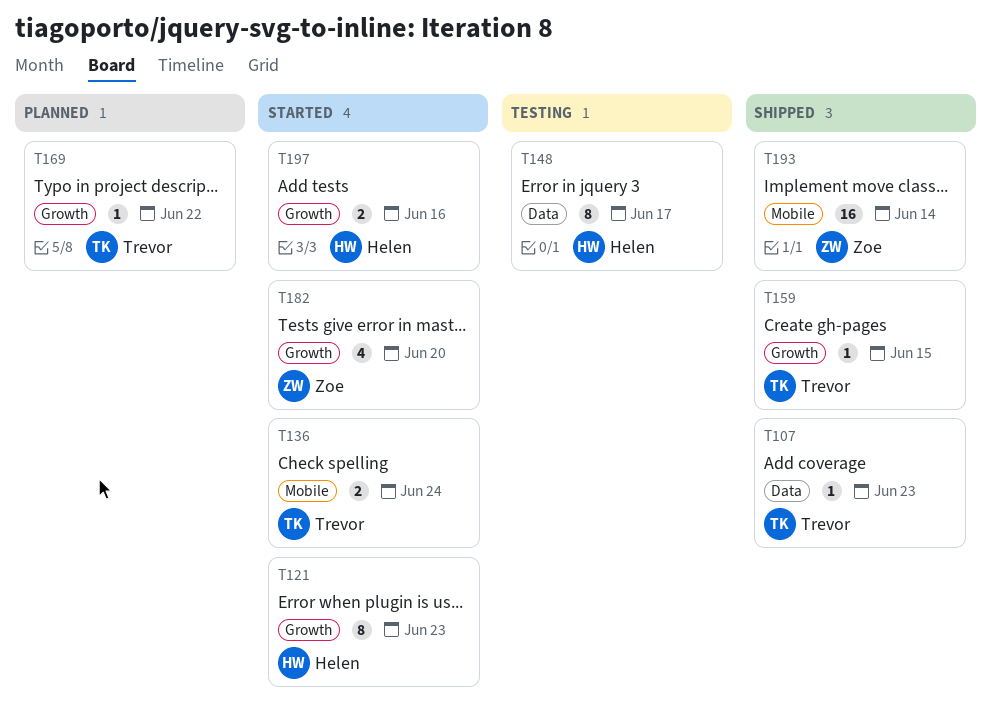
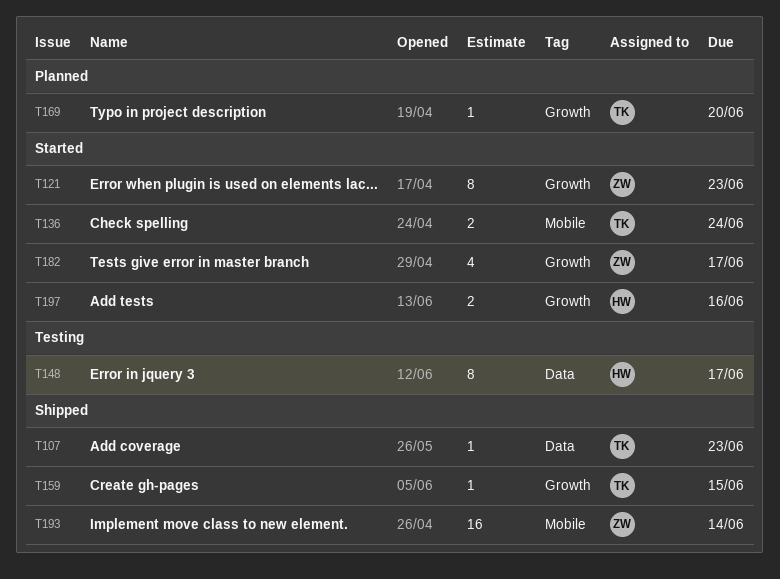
T121, owner: Helen -> Zoe
T169, due: Jun 22 -> Jun 20
T182, due: Jun 20 -> Jun 17

